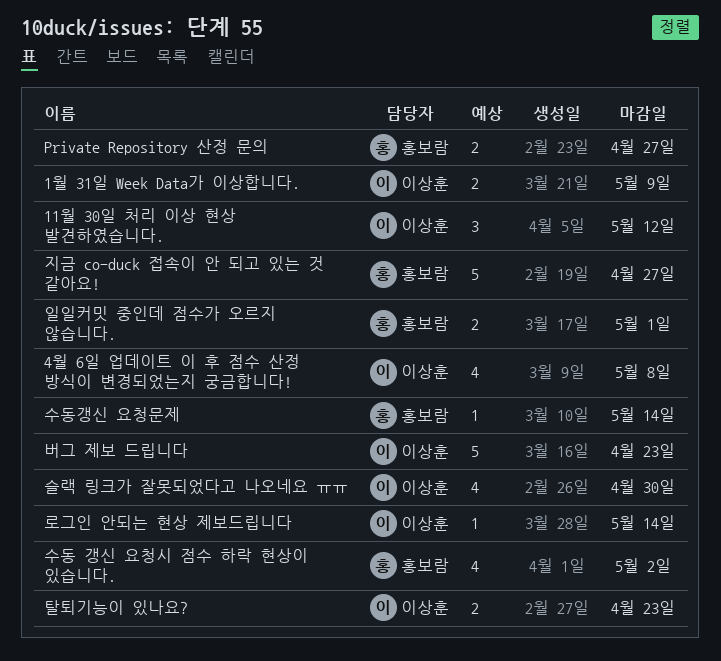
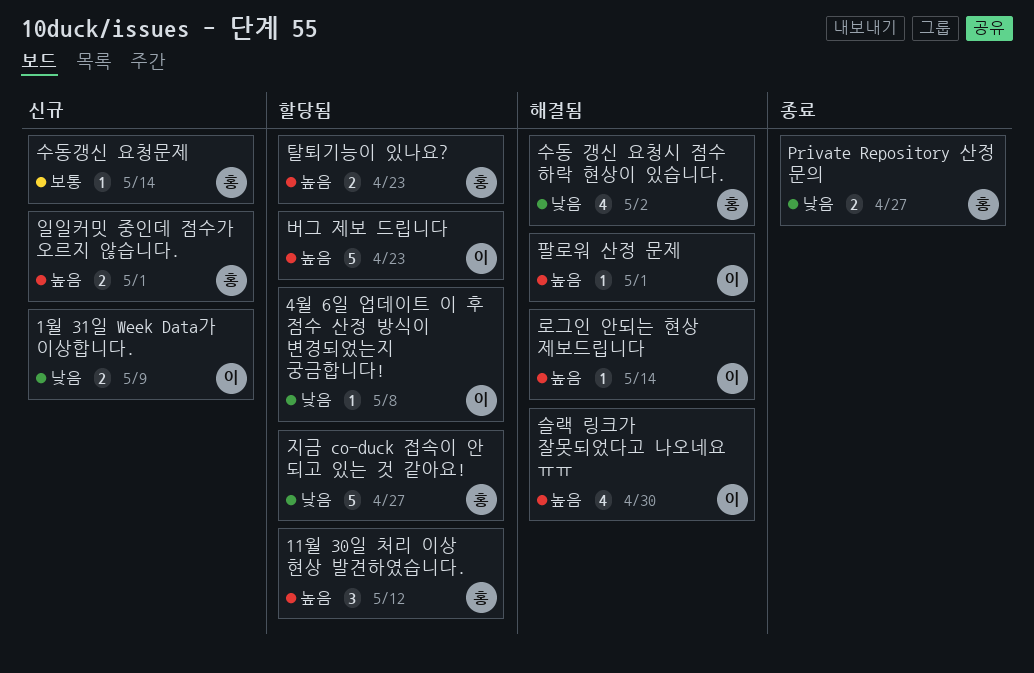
11월 30일 처리 이상 현상 발견하였습니다., owner: 이상훈 -> 홍보람
4월 6일 업데이트 이 후 점수 산정 방식이 변경되었는지 궁금합니다!, estimate: 4 -> 1
탈퇴기능이 있나요?, owner: 이상훈 -> 홍보람
팔로워 산정 문제: none -> present

